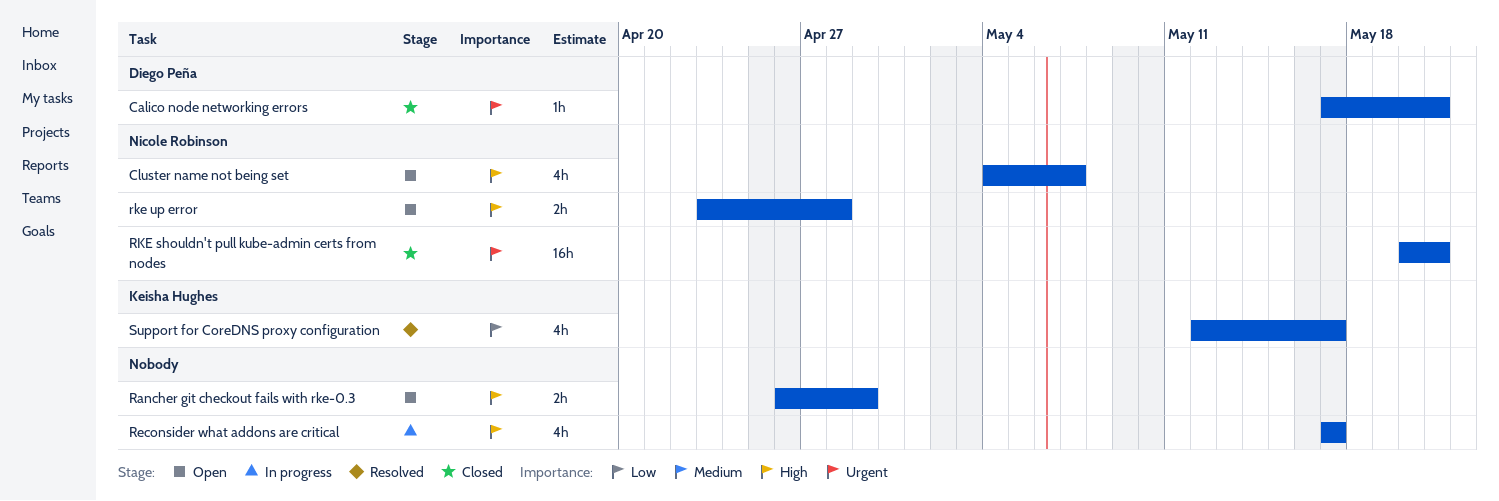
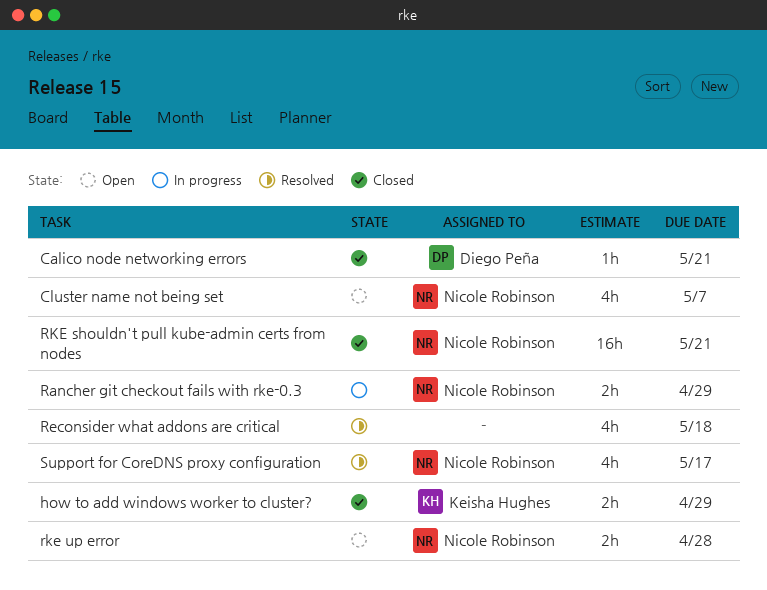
how to add windows worker to cluster?: none -> present
Rancher git checkout fails with rke-0.3, status: Open -> In progress
Rancher git checkout fails with rke-0.3, owner: none -> Nicole Robinson
Reconsider what addons are critical, status: In progress -> Resolved
Reconsider what addons are critical, due: May 17 -> May 18
Support for CoreDNS proxy configuration, owner: Keisha Hughes -> Nicole Robinson

